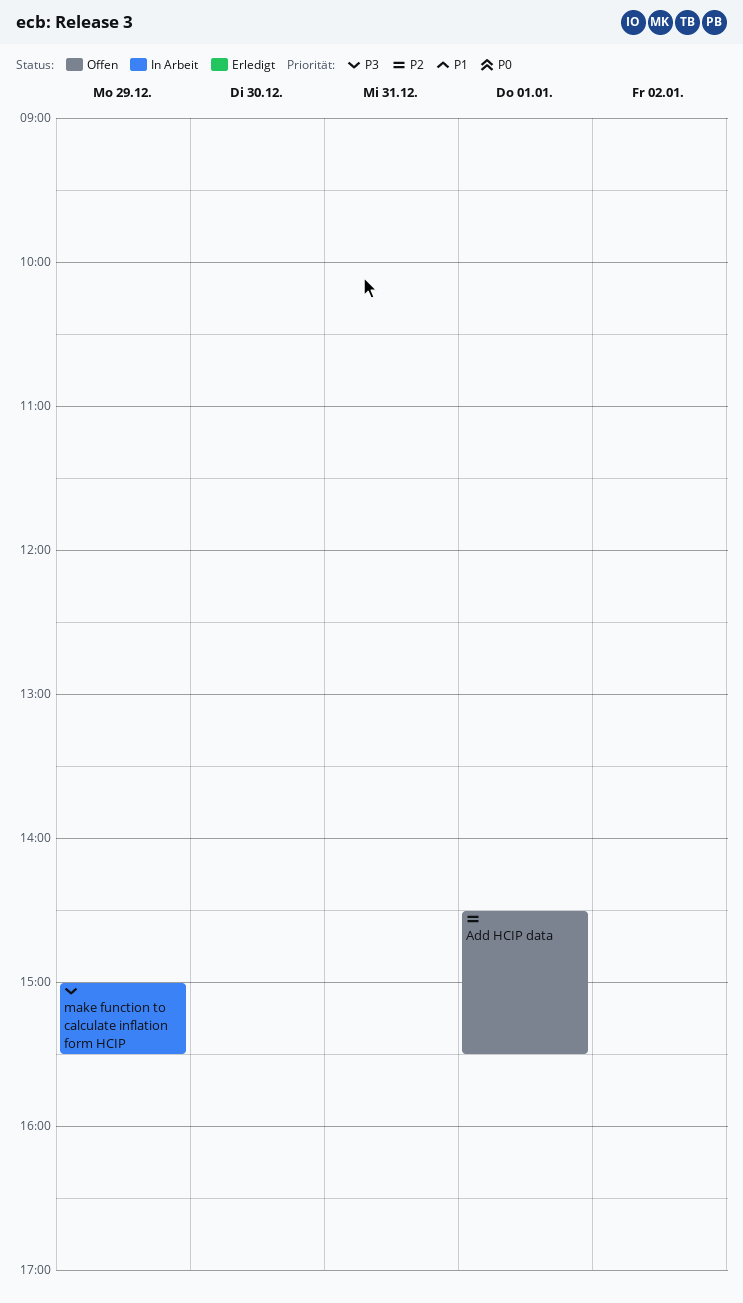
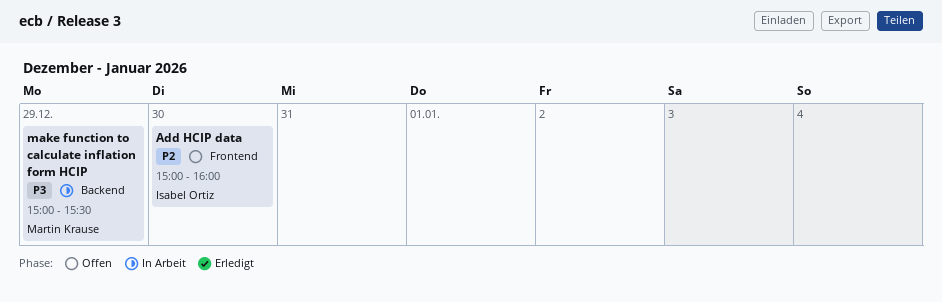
Add HCIP data, day: Jan 1 -> Dec 30
Add HCIP data, begins: 14:30 -> 15:00
Add HCIP data, ends: 15:30 -> 16:00

